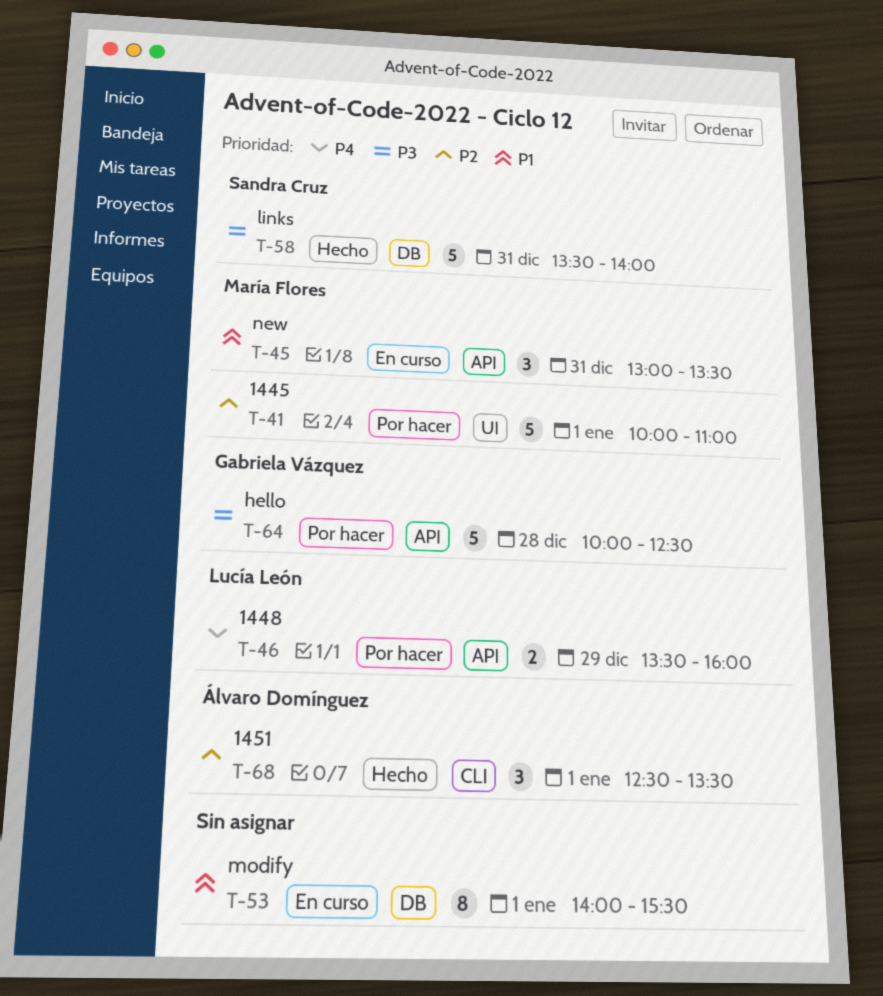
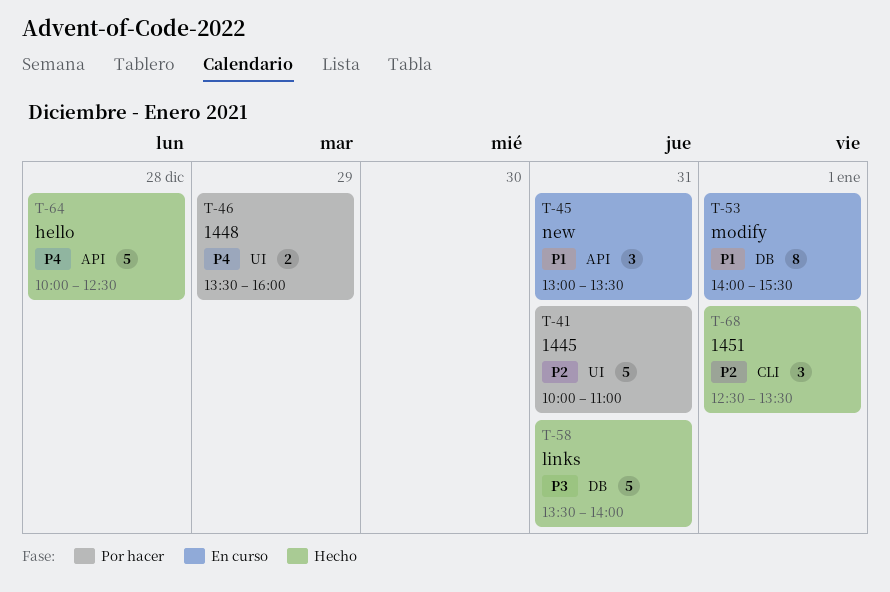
T-41, day: Jan 1 -> Dec 31
T-46, label: API -> UI
T-64, status: Por hacer -> Hecho
T-64, priority: P3 -> P4

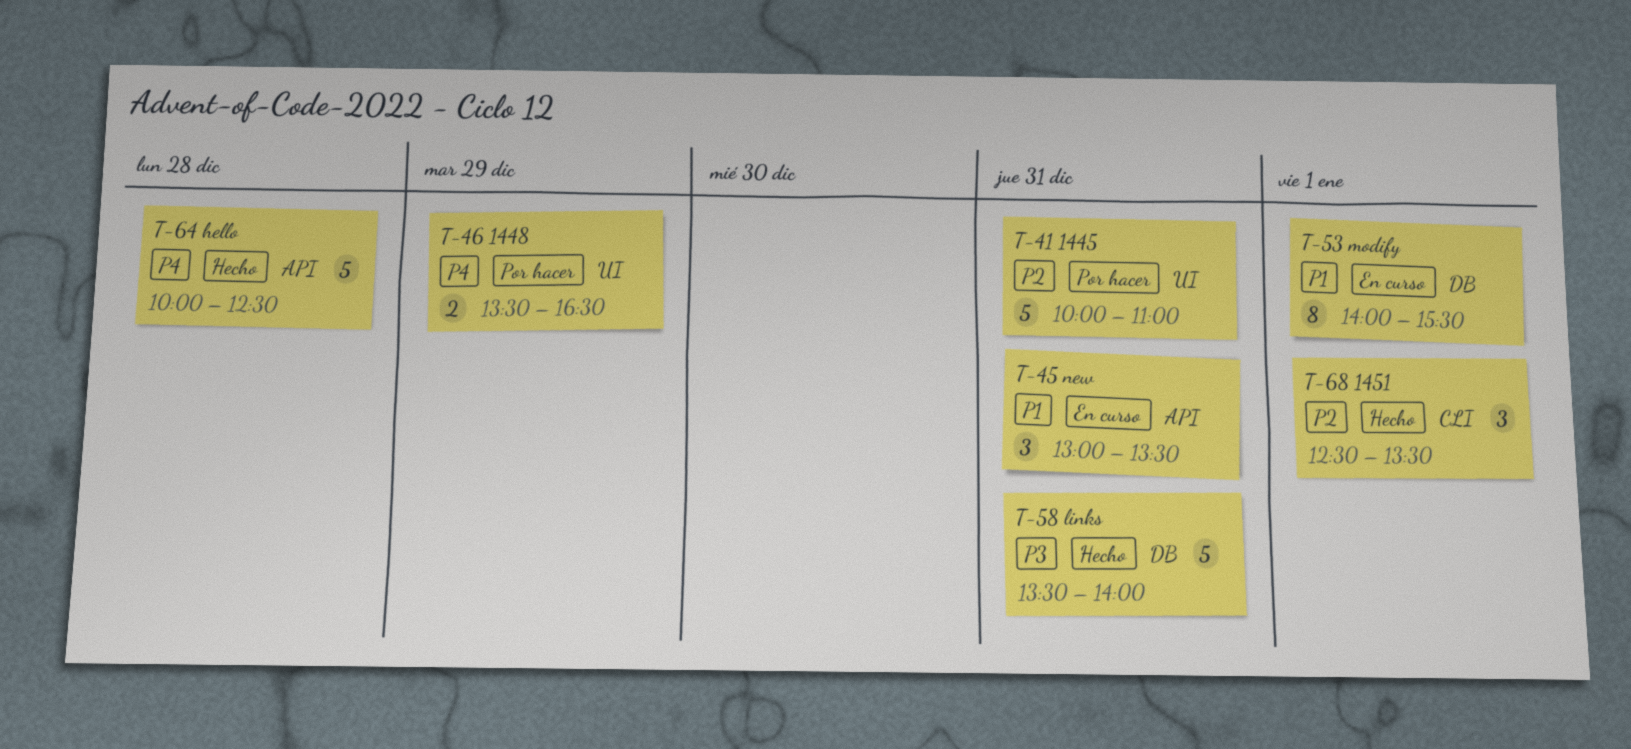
T-46, ends: 16:00 -> 16:30

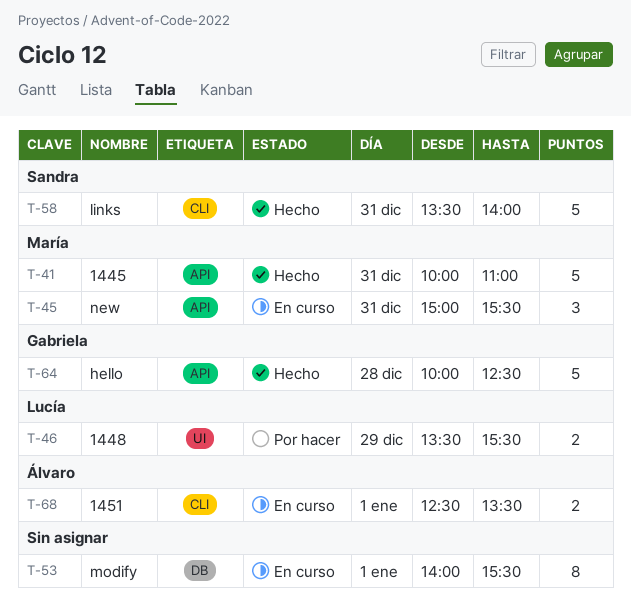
T-41, status: Por hacer -> Hecho
T-41, label: UI -> API
T-45, begins: 13:00 -> 15:00
T-45, ends: 13:30 -> 15:30
T-46, ends: 16:30 -> 15:30
T-58, label: DB -> CLI
T-68, status: Hecho -> En curso
T-68, estimate: 3 -> 2

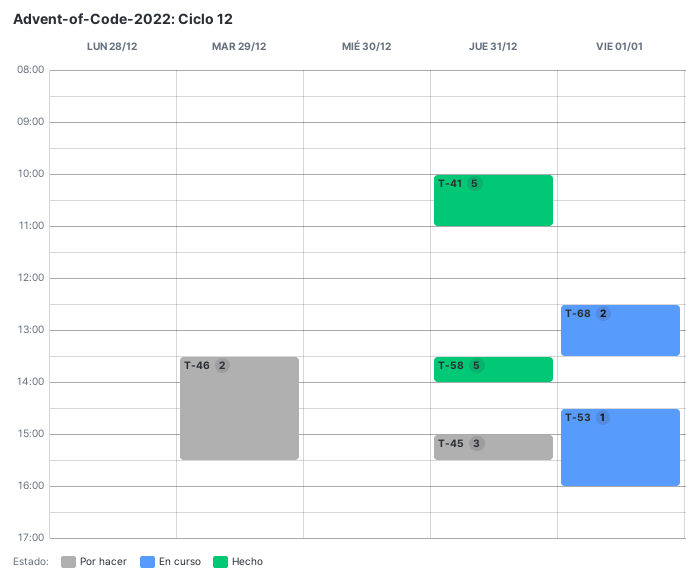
T-45, status: En curso -> Por hacer
T-53, estimate: 8 -> 1
T-53, begins: 14:00 -> 14:30
T-53, ends: 15:30 -> 16:00
T-64: present -> none

